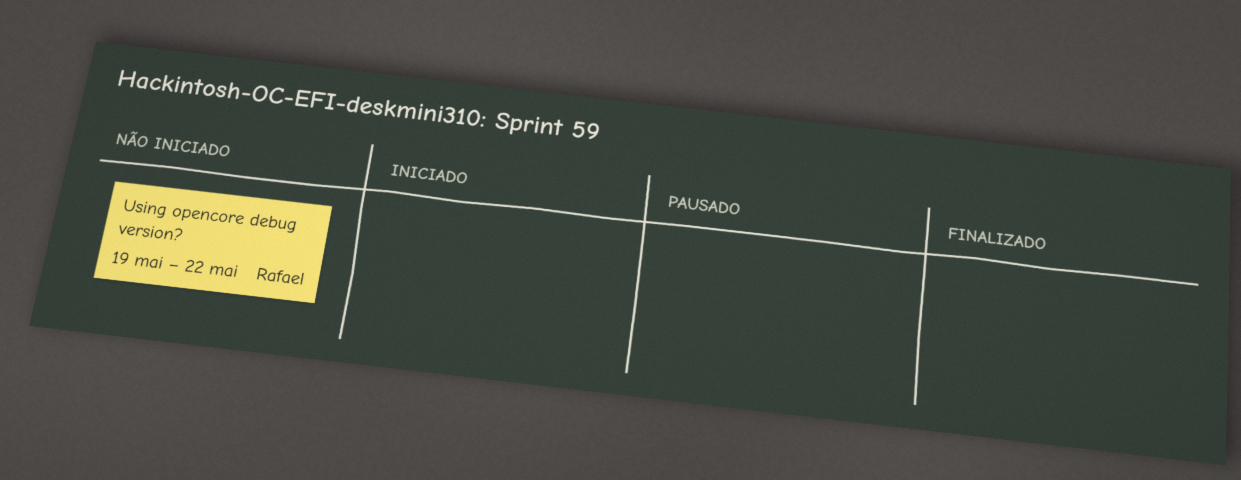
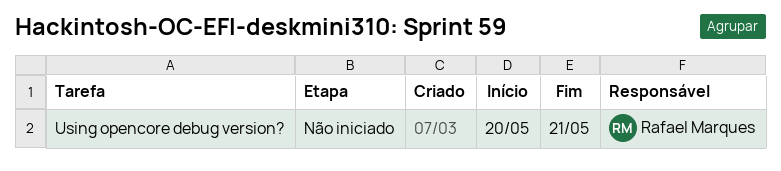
Using opencore debug version?, start: May 19 -> May 20
Using opencore debug version?, due: May 22 -> May 21

